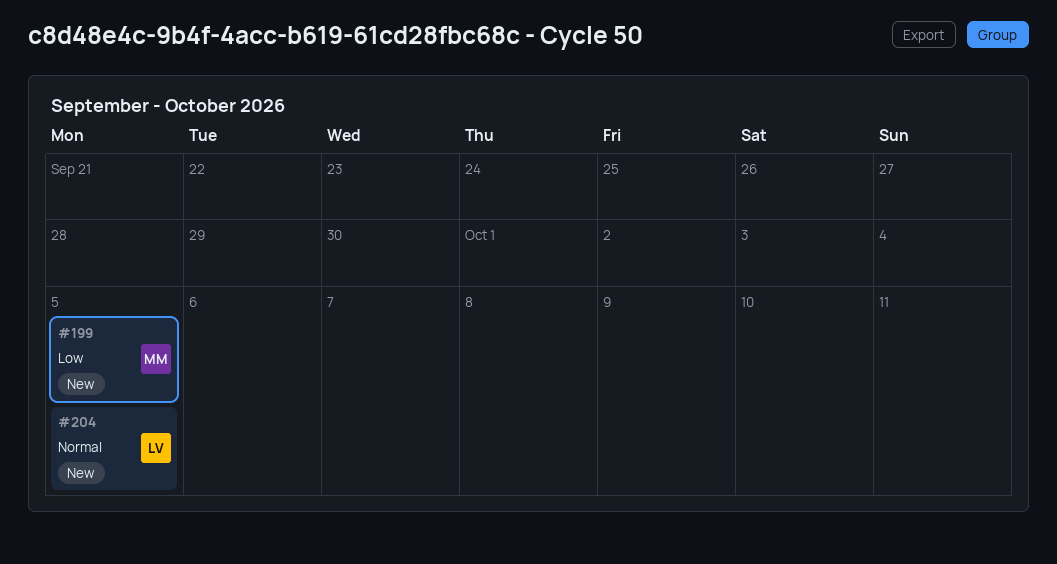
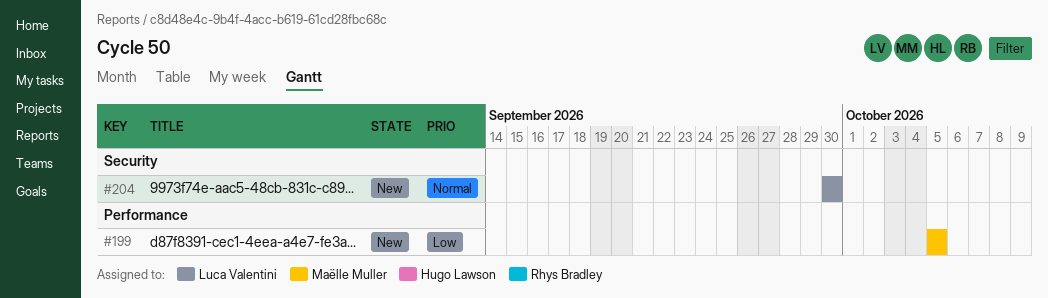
#204, due: Oct 5 -> Sep 30

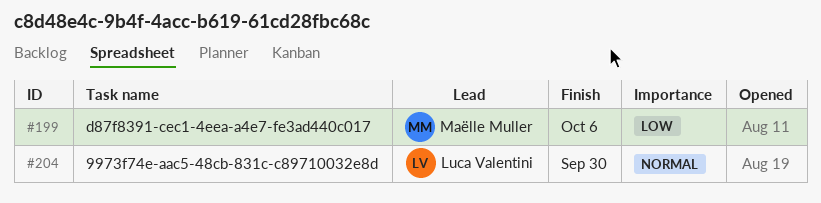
#199, due: Oct 5 -> Oct 6

